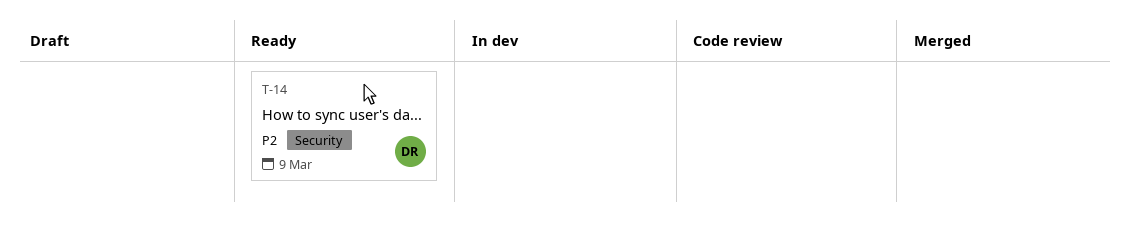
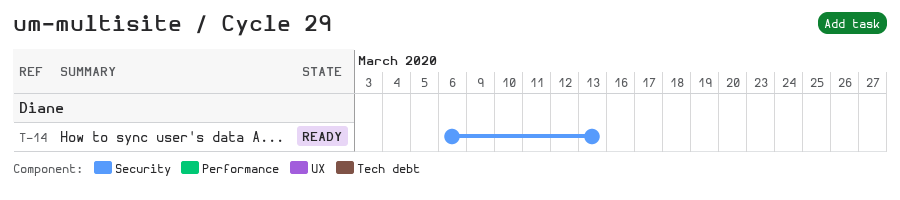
T-14, due: Mar 9 -> Mar 13

